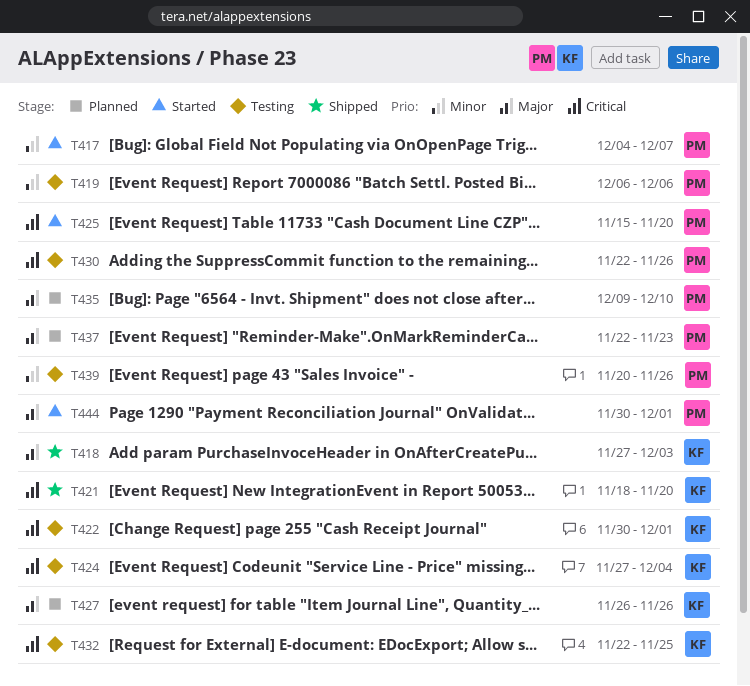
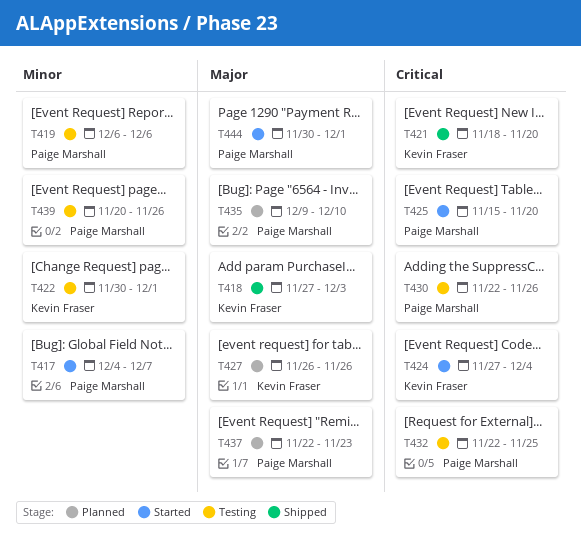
T422, priority: Critical -> Minor
T424, status: Testing -> Started
T432, owner: Kevin Fraser -> Paige Marshall

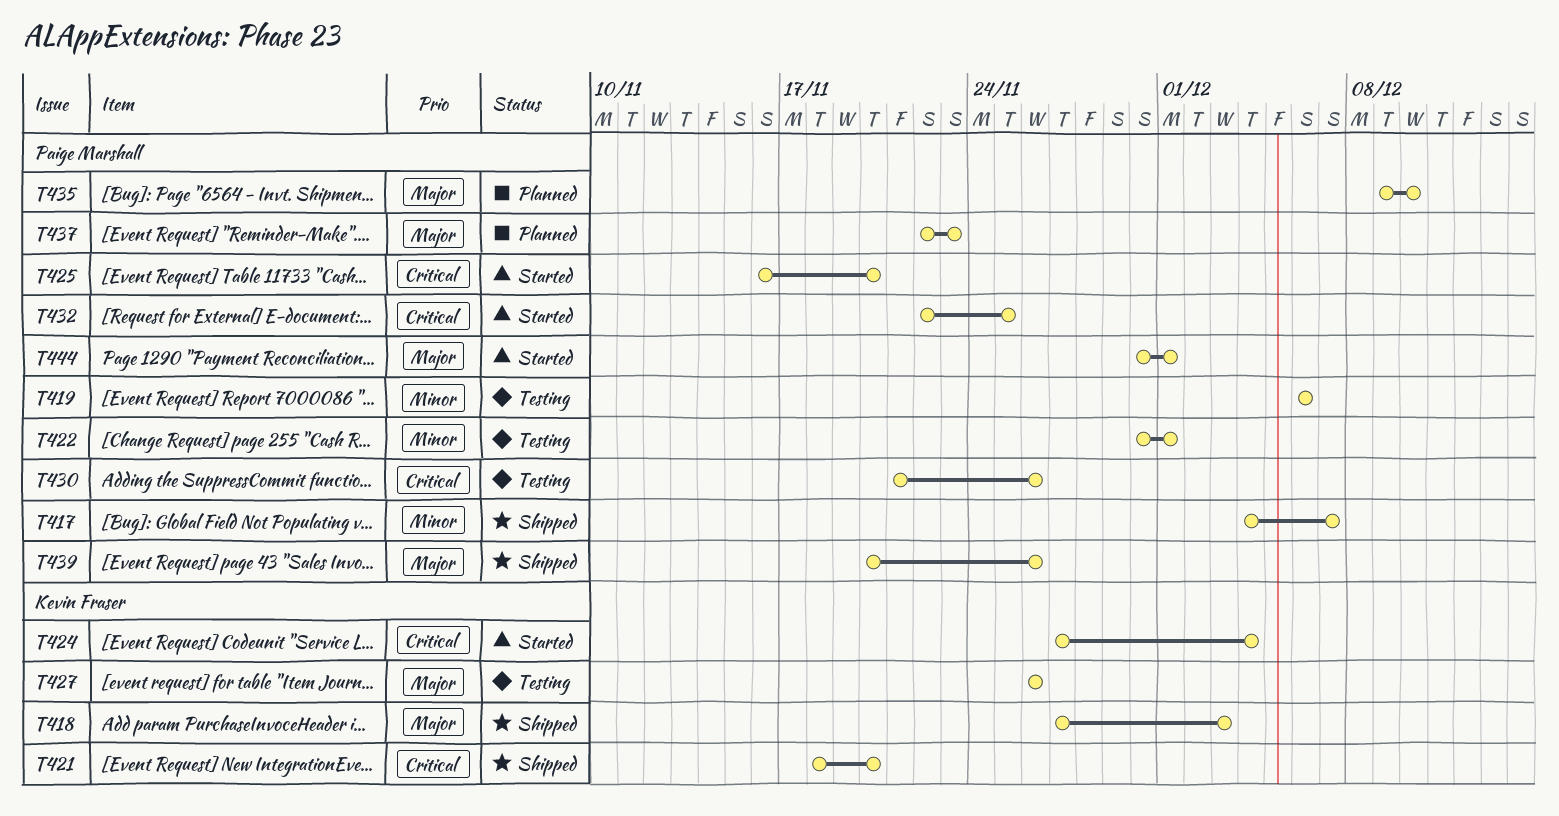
T417, status: Started -> Shipped
T422, owner: Kevin Fraser -> Paige Marshall
T425, start: Nov 15 -> Nov 16
T427, status: Planned -> Testing
T430, start: Nov 22 -> Nov 21
T432, status: Testing -> Started
T439, status: Testing -> Shipped
T439, priority: Minor -> Major

